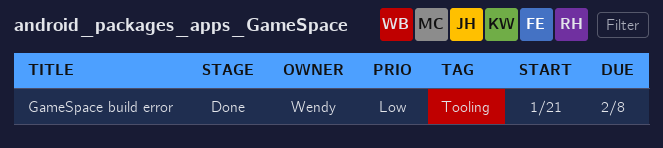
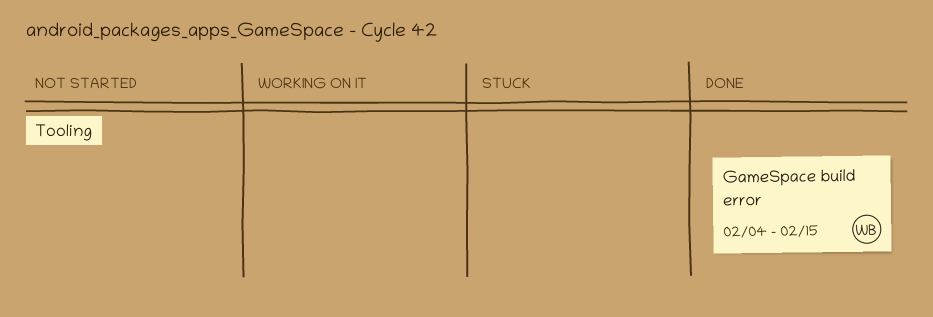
GameSpace build error, start: Jan 21 -> Feb 4
GameSpace build error, due: Feb 8 -> Feb 15

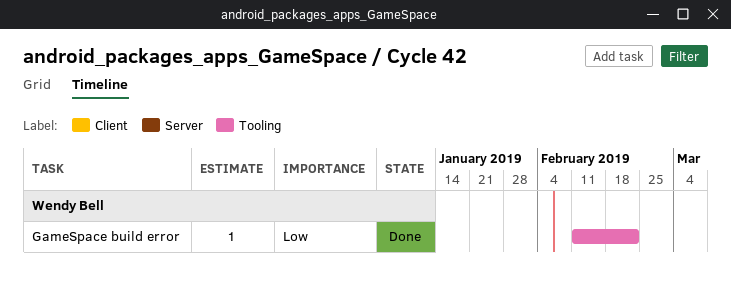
GameSpace build error, start: Feb 4 -> Feb 11
GameSpace build error, due: Feb 15 -> Feb 22

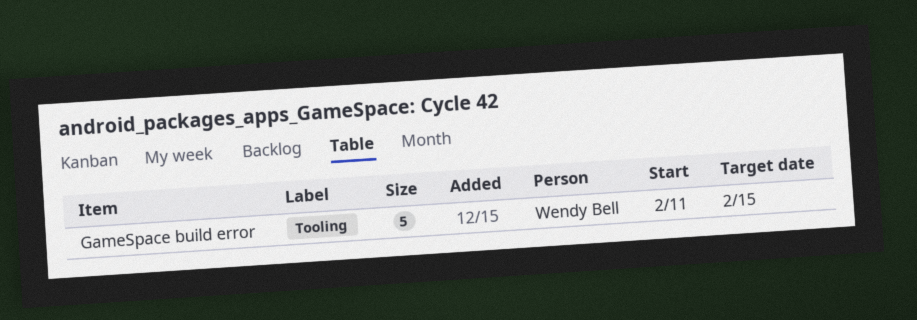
GameSpace build error, estimate: 1 -> 5
GameSpace build error, due: Feb 22 -> Feb 15

